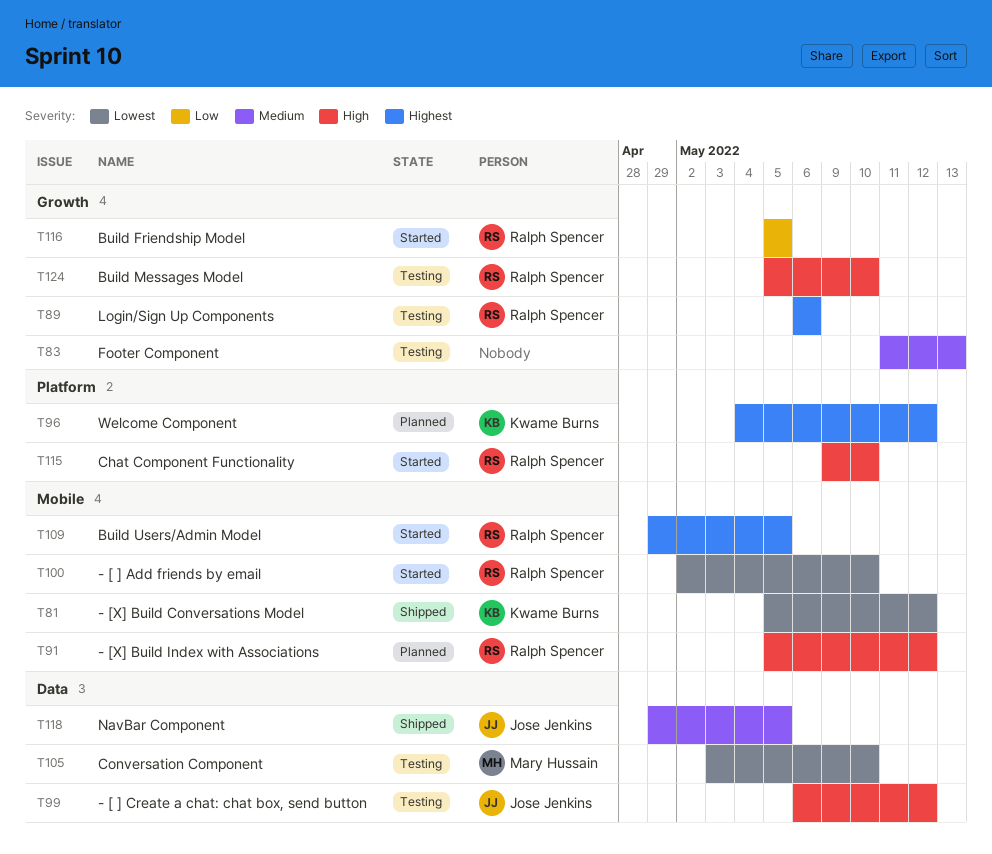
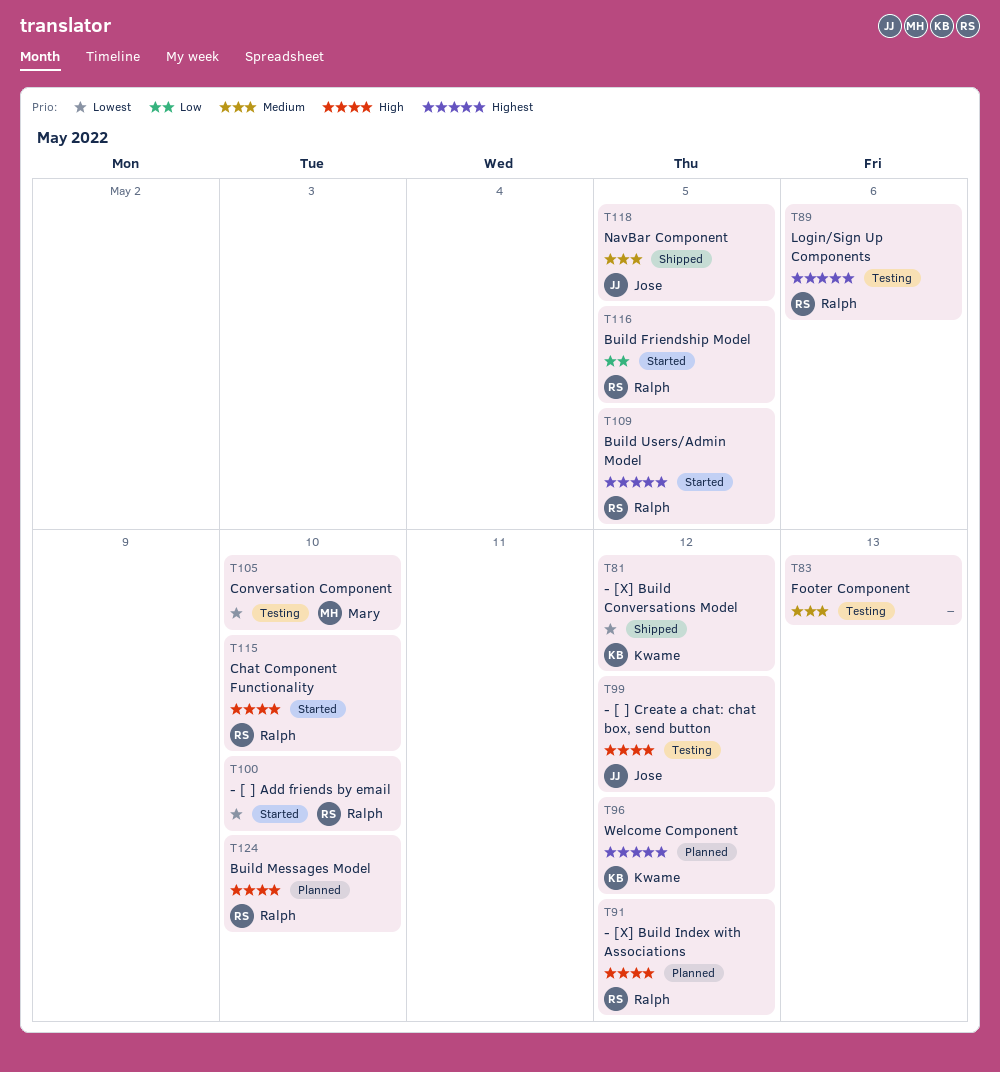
T124, status: Testing -> Planned

